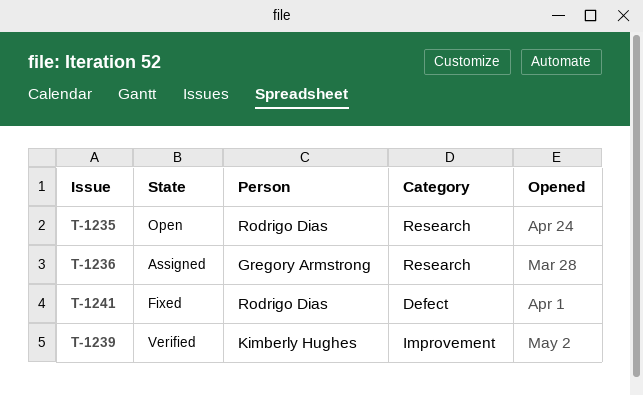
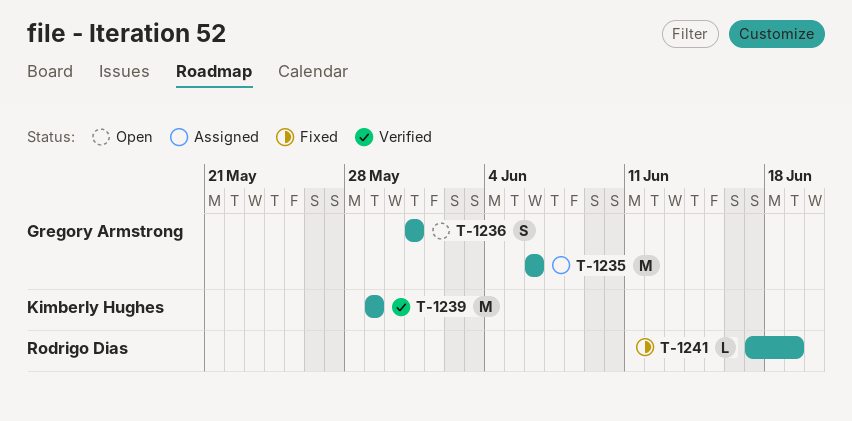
T-1235, status: Open -> Assigned
T-1235, owner: Rodrigo Dias -> Gregory Armstrong
T-1236, status: Assigned -> Open

